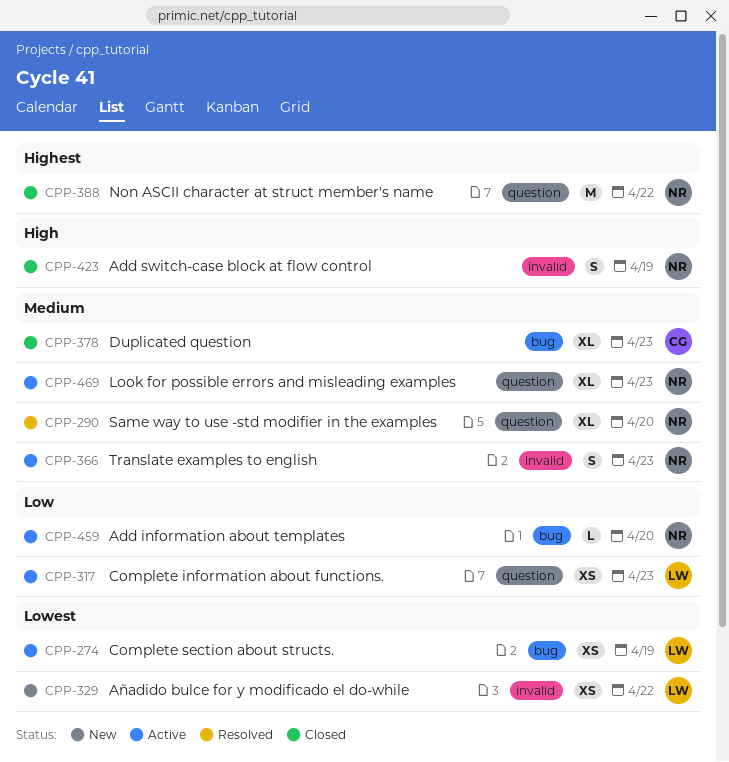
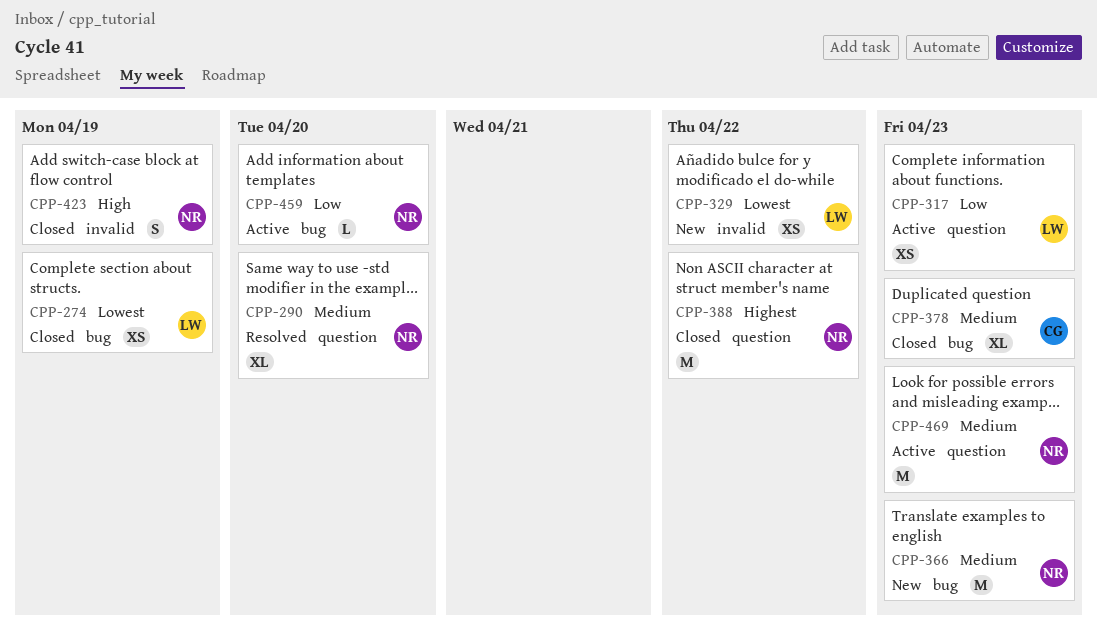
CPP-274, status: Active -> Closed
CPP-366, status: Active -> New
CPP-366, label: invalid -> bug
CPP-366, estimate: S -> M
CPP-469, estimate: XL -> M

